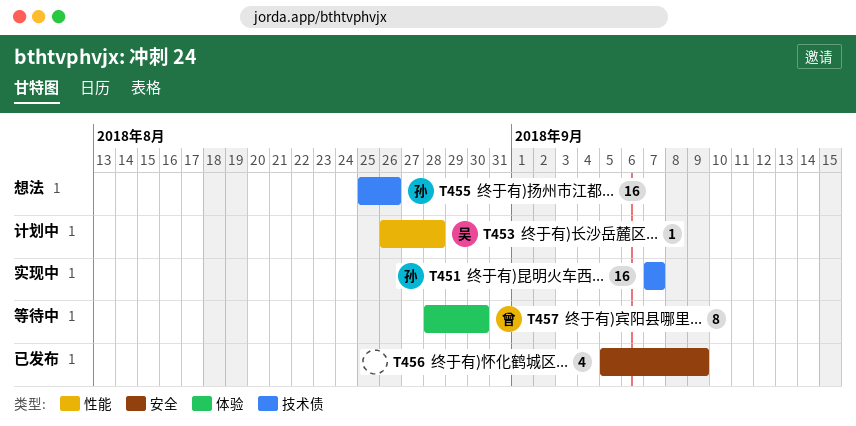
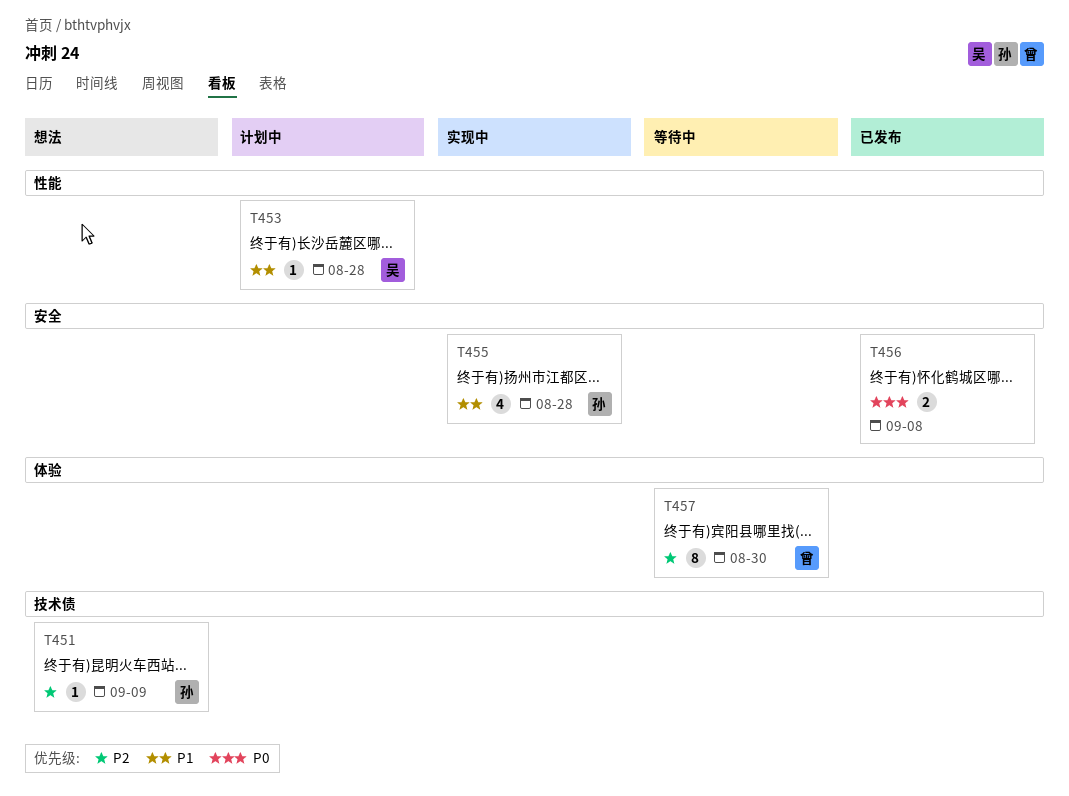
T451, status: 实现中 -> 想法
T451, estimate: 16 -> 1
T451, due: Sep 7 -> Sep 9
T455, status: 想法 -> 实现中
T455, label: 技术债 -> 安全
T455, estimate: 16 -> 4
T455, due: Aug 26 -> Aug 28
T456, estimate: 4 -> 2
T456, due: Sep 9 -> Sep 8

